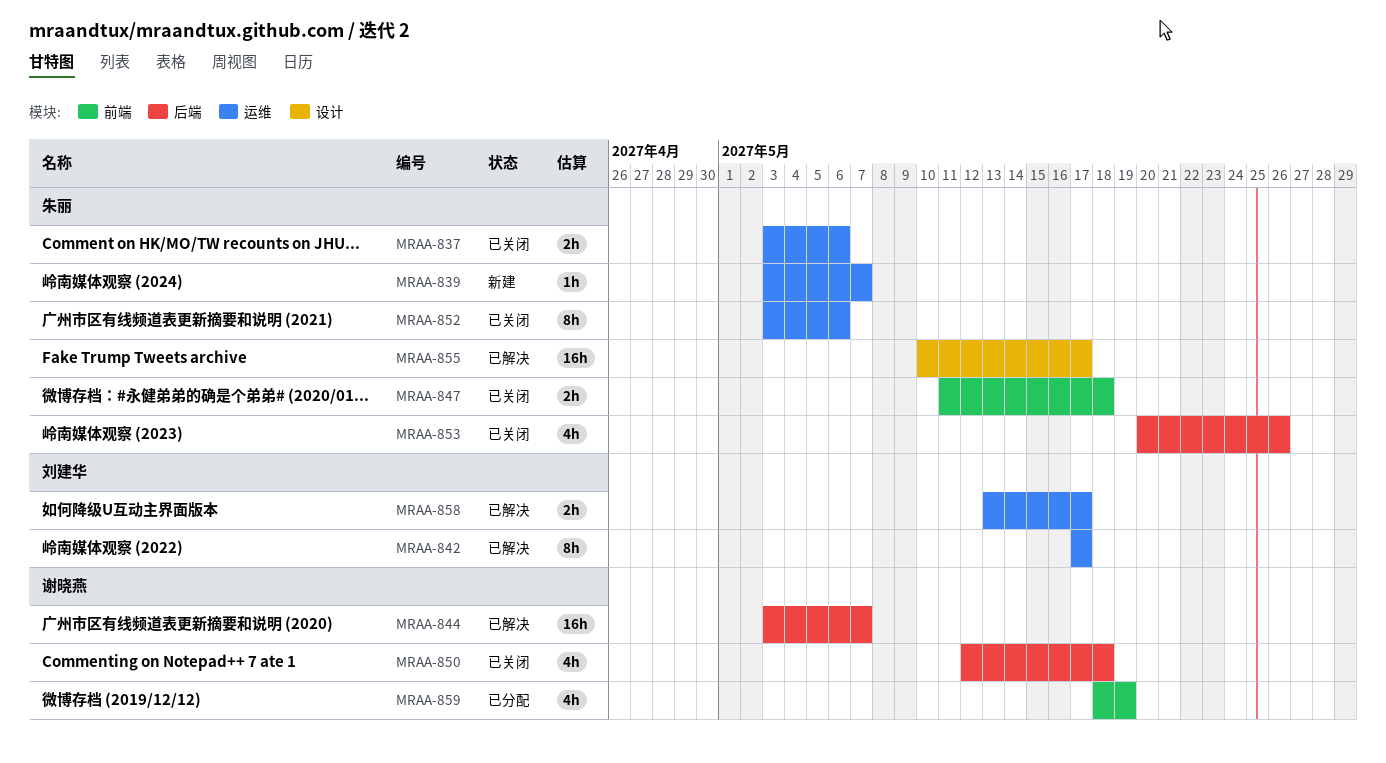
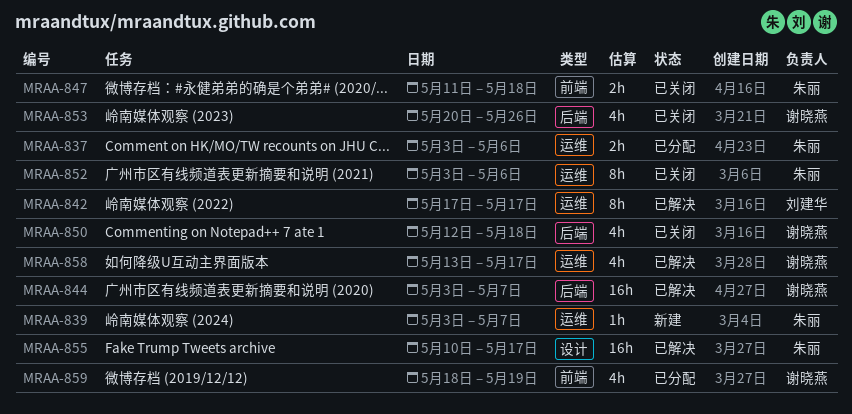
MRAA-837, status: 已关闭 -> 已分配
MRAA-853, owner: 朱丽 -> 谢晓燕
MRAA-858, owner: 刘建华 -> 谢晓燕
MRAA-858, estimate: 2h -> 4h

